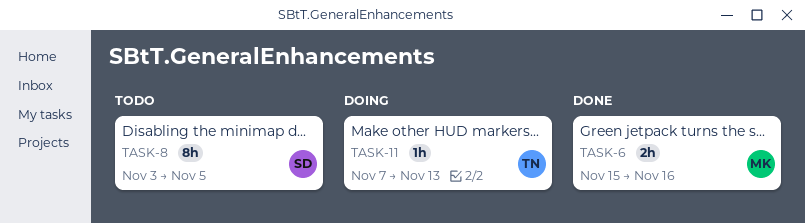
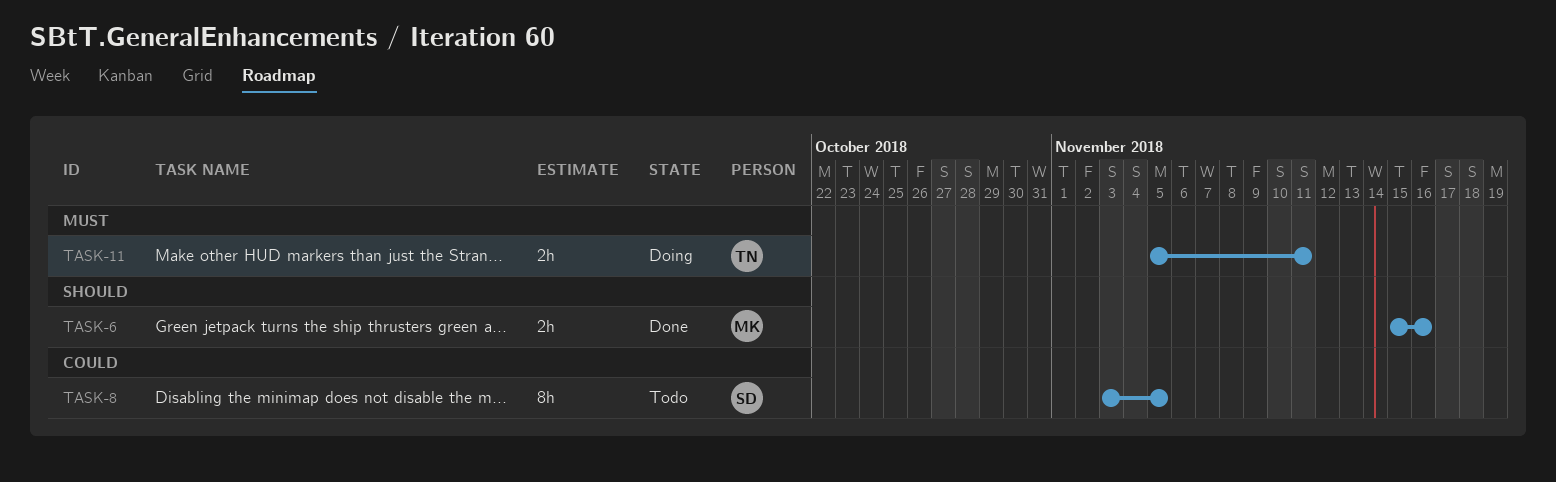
TASK-11, estimate: 1h -> 2h
TASK-11, start: Nov 7 -> Nov 5
TASK-11, due: Nov 13 -> Nov 11

